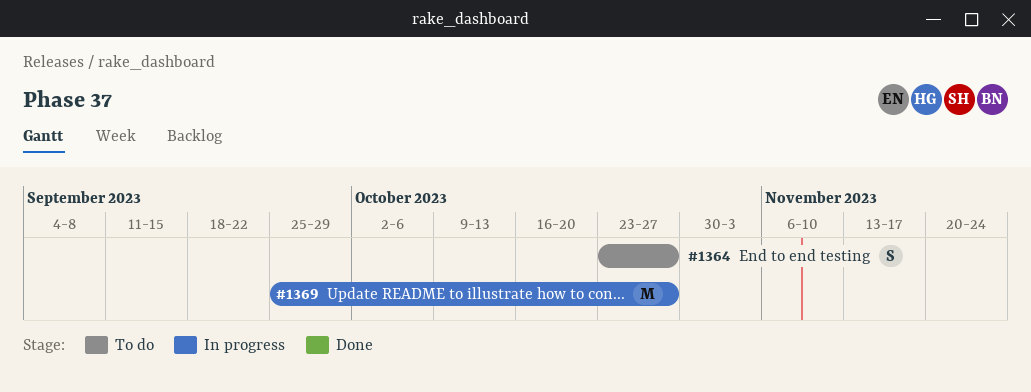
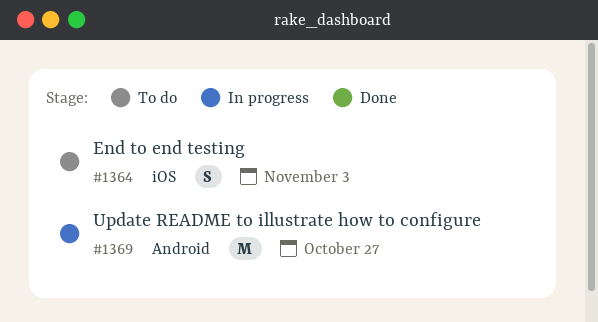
#1364, due: Oct 27 -> Nov 3

